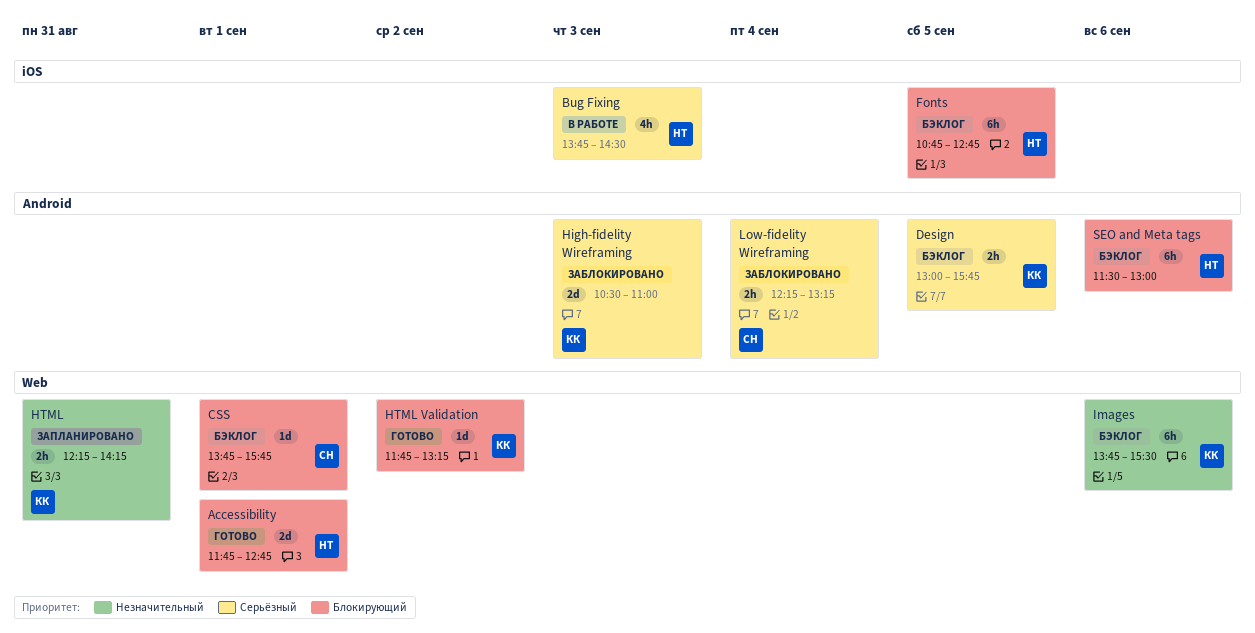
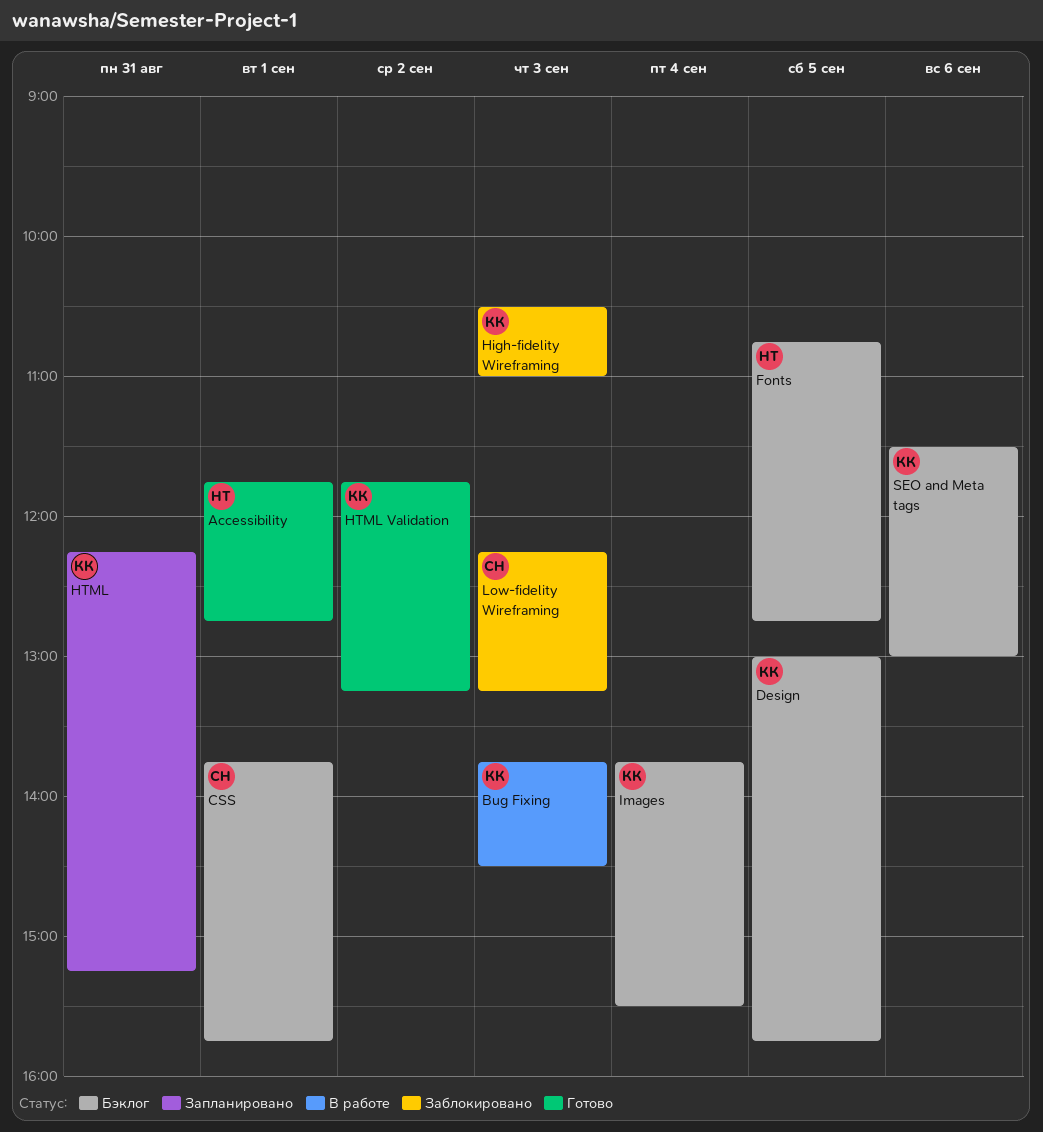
Bug Fixing, owner: НТ -> КК
HTML, ends: 14:15 -> 15:15
Images, day: Sep 6 -> Sep 4
Low-fidelity Wireframing, day: Sep 4 -> Sep 3
SEO and Meta tags, owner: НТ -> КК

